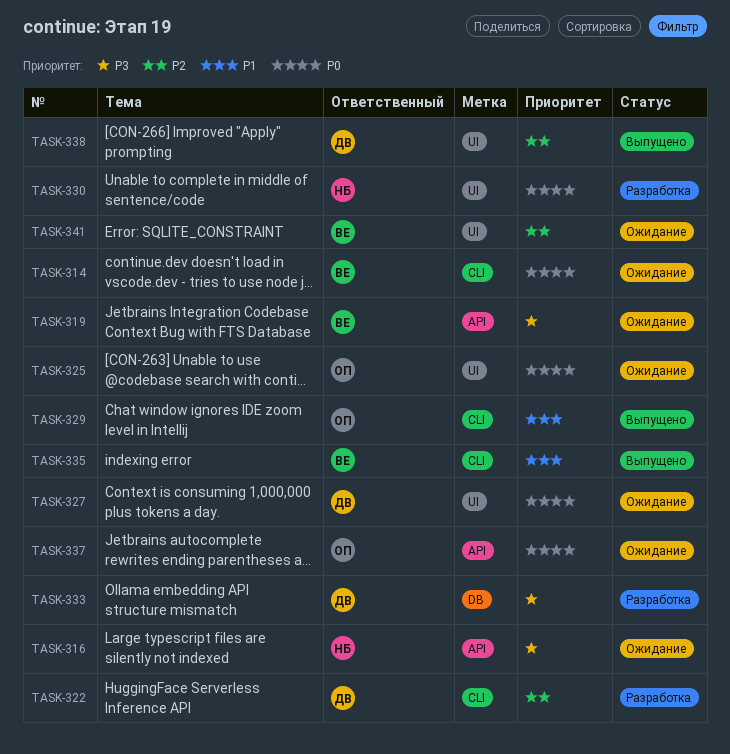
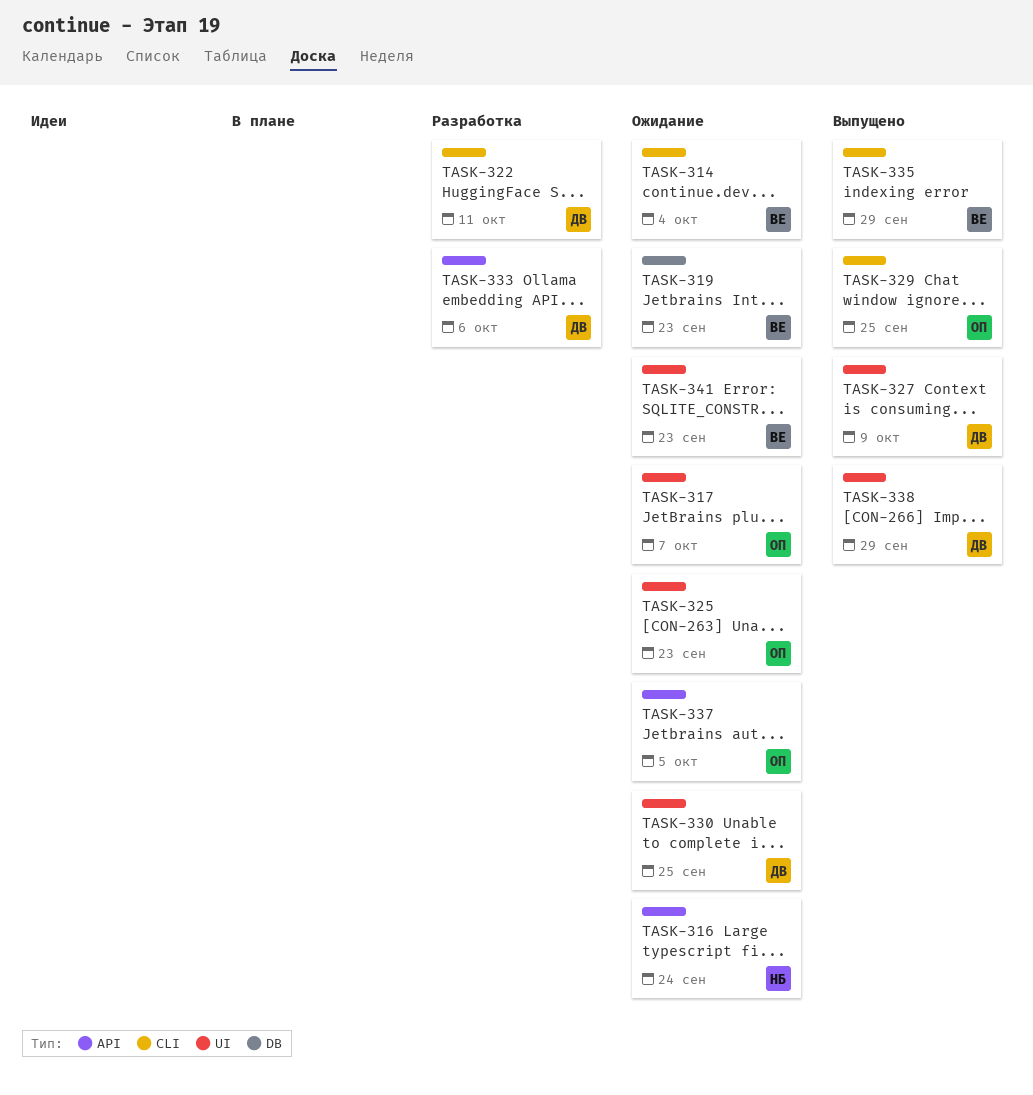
TASK-317: none -> present
TASK-319, label: API -> DB
TASK-327, status: Ожидание -> Выпущено
TASK-330, status: Разработка -> Ожидание
TASK-330, owner: НБ -> ДВ
TASK-333, label: DB -> API

